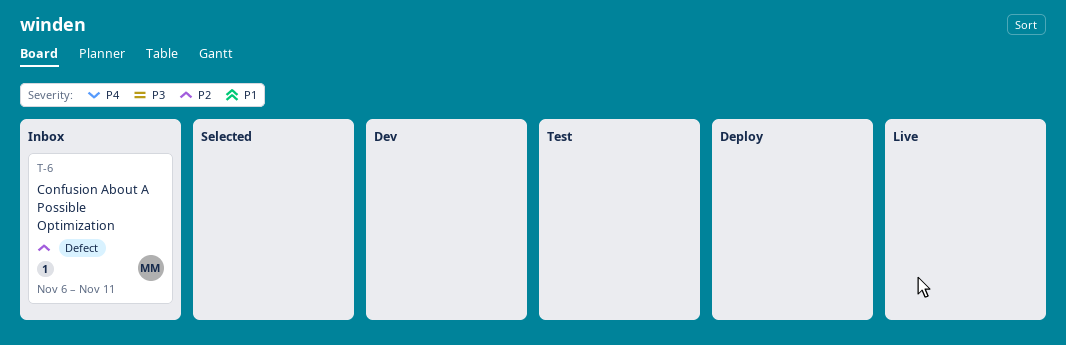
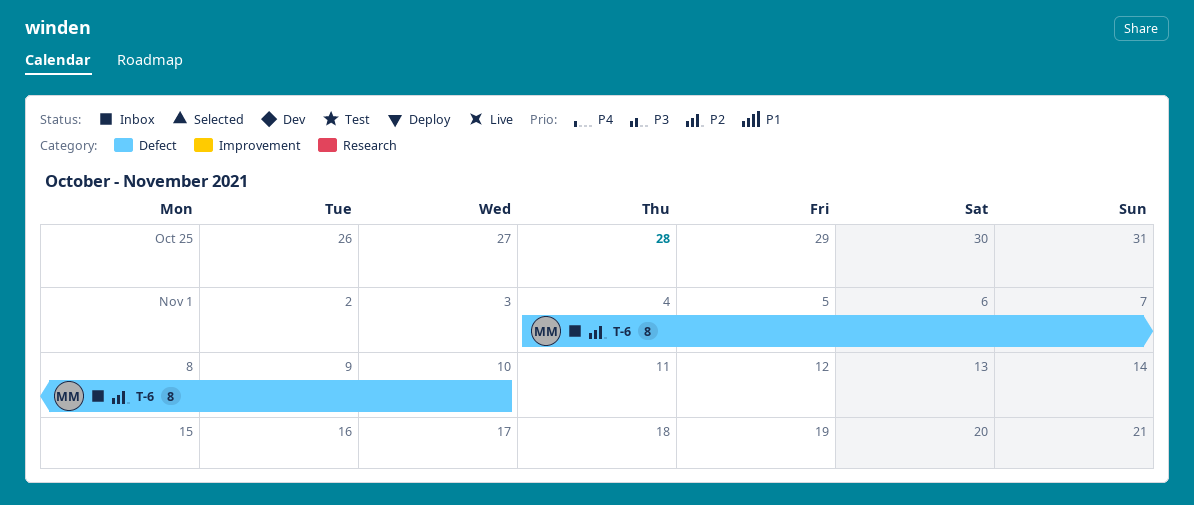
T-6, estimate: 1 -> 8
T-6, start: Nov 6 -> Nov 4
T-6, due: Nov 11 -> Nov 10

